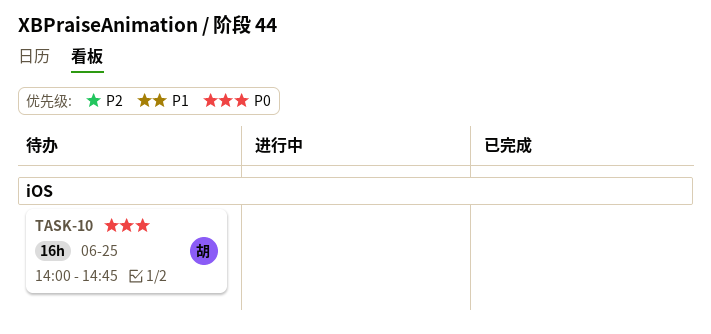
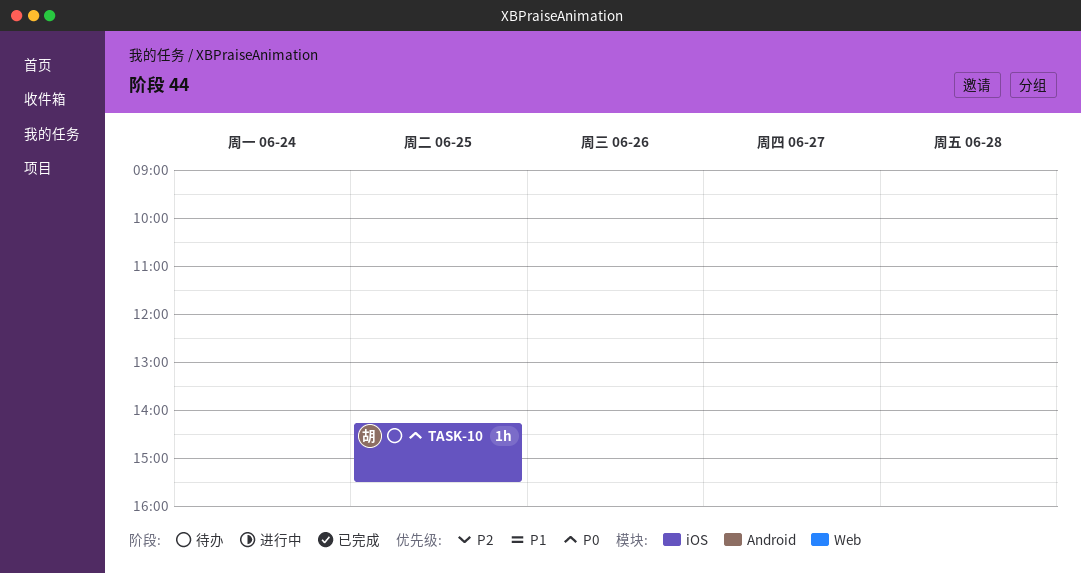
TASK-10, estimate: 16h -> 1h
TASK-10, begins: 14:00 -> 14:15
TASK-10, ends: 14:45 -> 15:30

